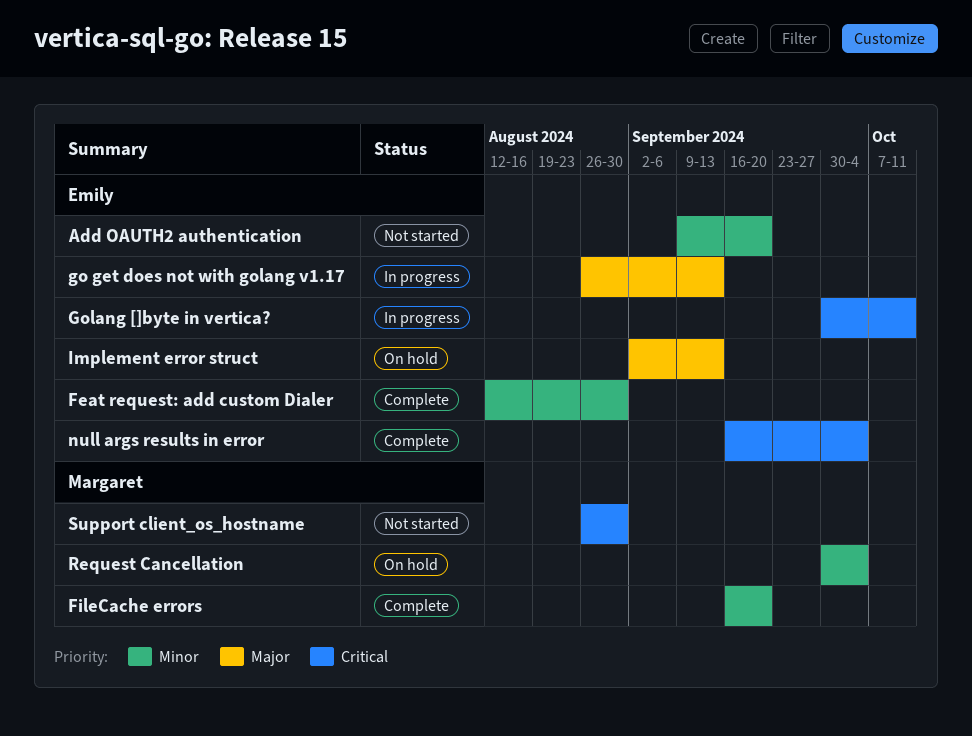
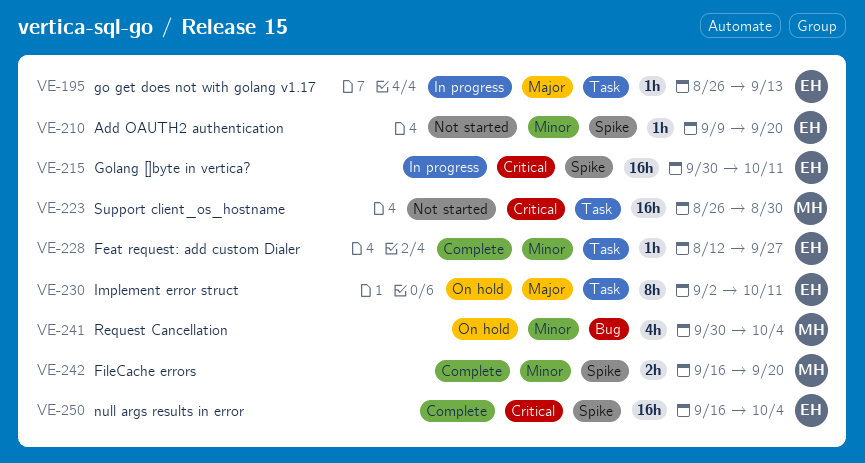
Feat request: add custom Dialer, due: Aug 30 -> Sep 27
Implement error struct, due: Sep 13 -> Oct 11

